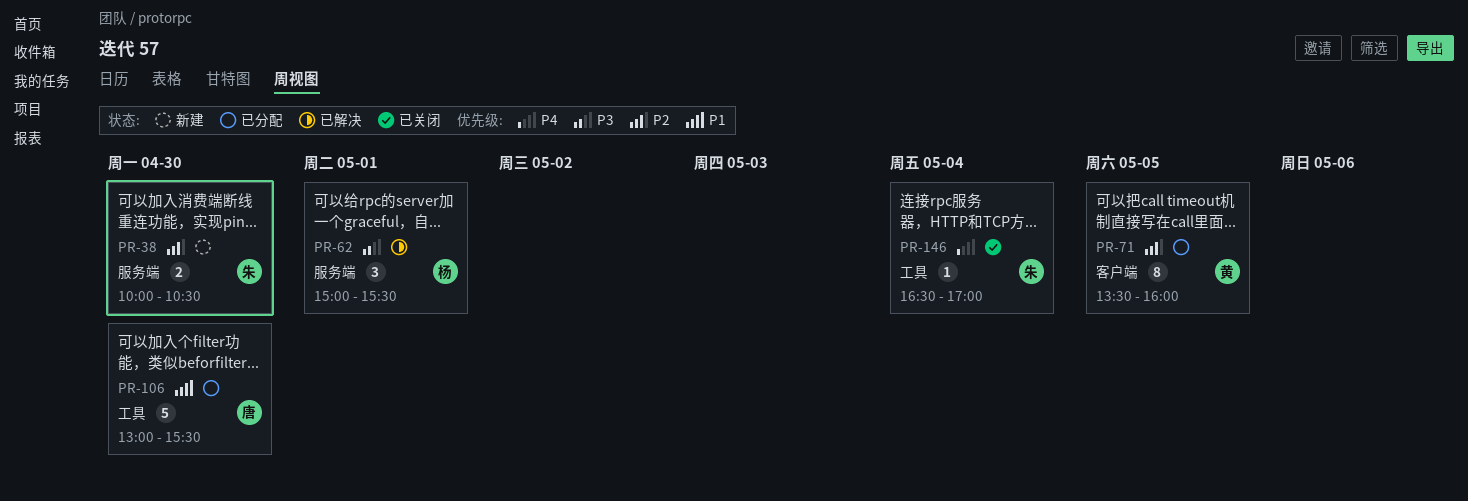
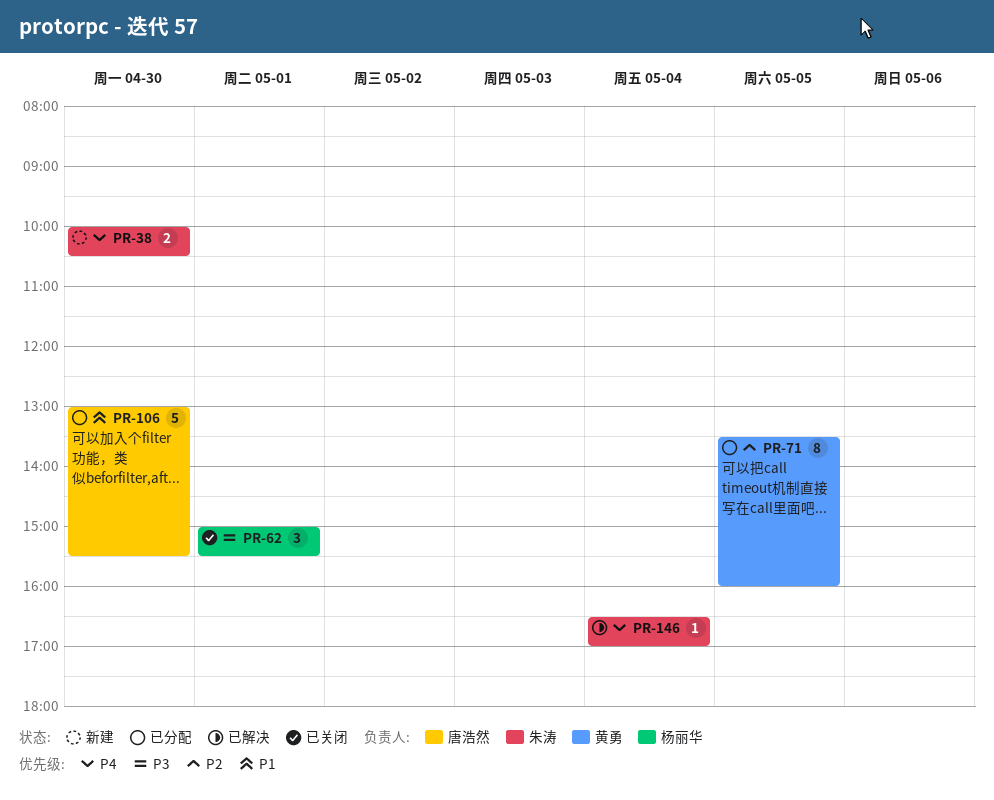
PR-38, priority: P2 -> P4
PR-62, status: 已解决 -> 已关闭
PR-146, status: 已关闭 -> 已解决

